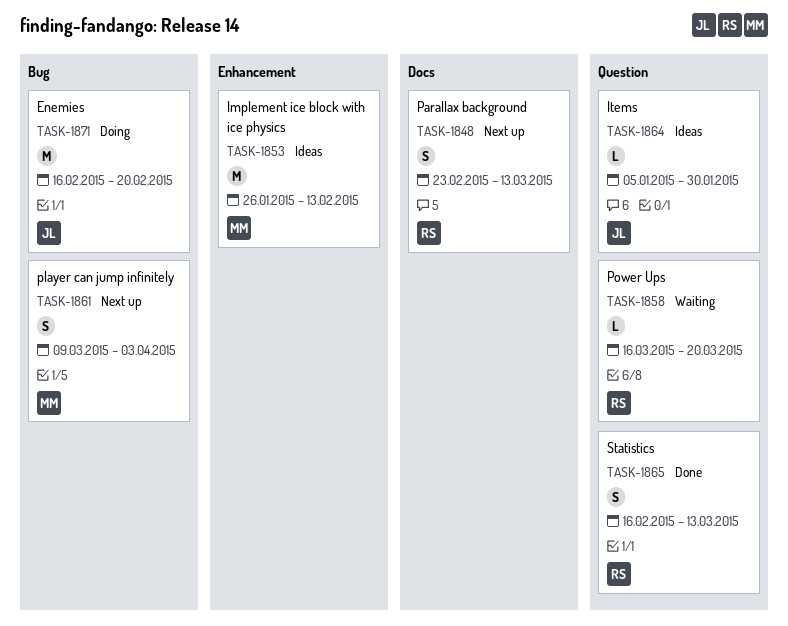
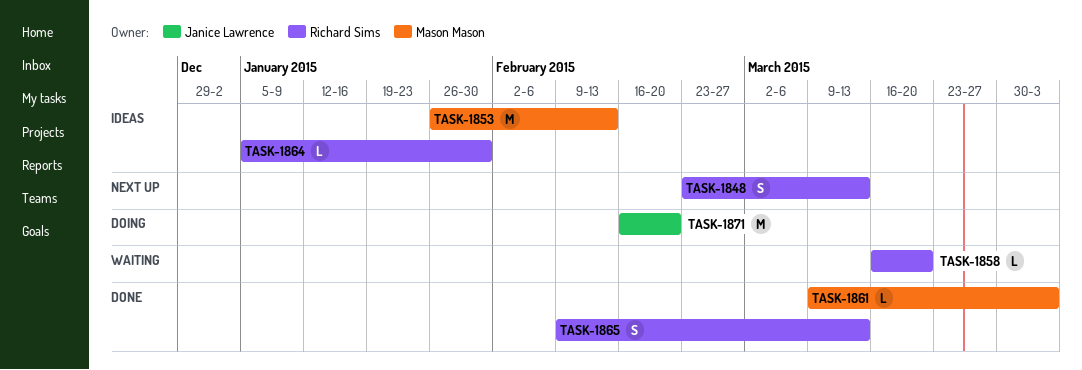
TASK-1861, status: Next up -> Done
TASK-1861, estimate: S -> L
TASK-1864, owner: Janice Lawrence -> Richard Sims
TASK-1865, start: Feb 16 -> Feb 9

